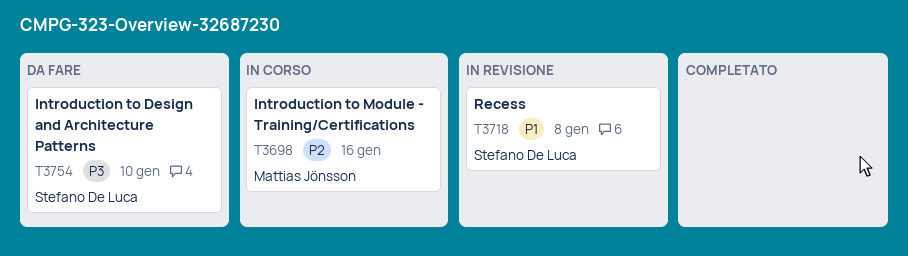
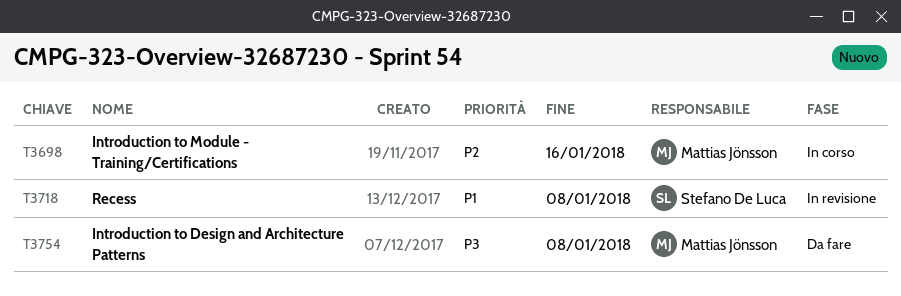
T3754, owner: Stefano De Luca -> Mattias Jönsson
T3754, due: Jan 10 -> Jan 8

